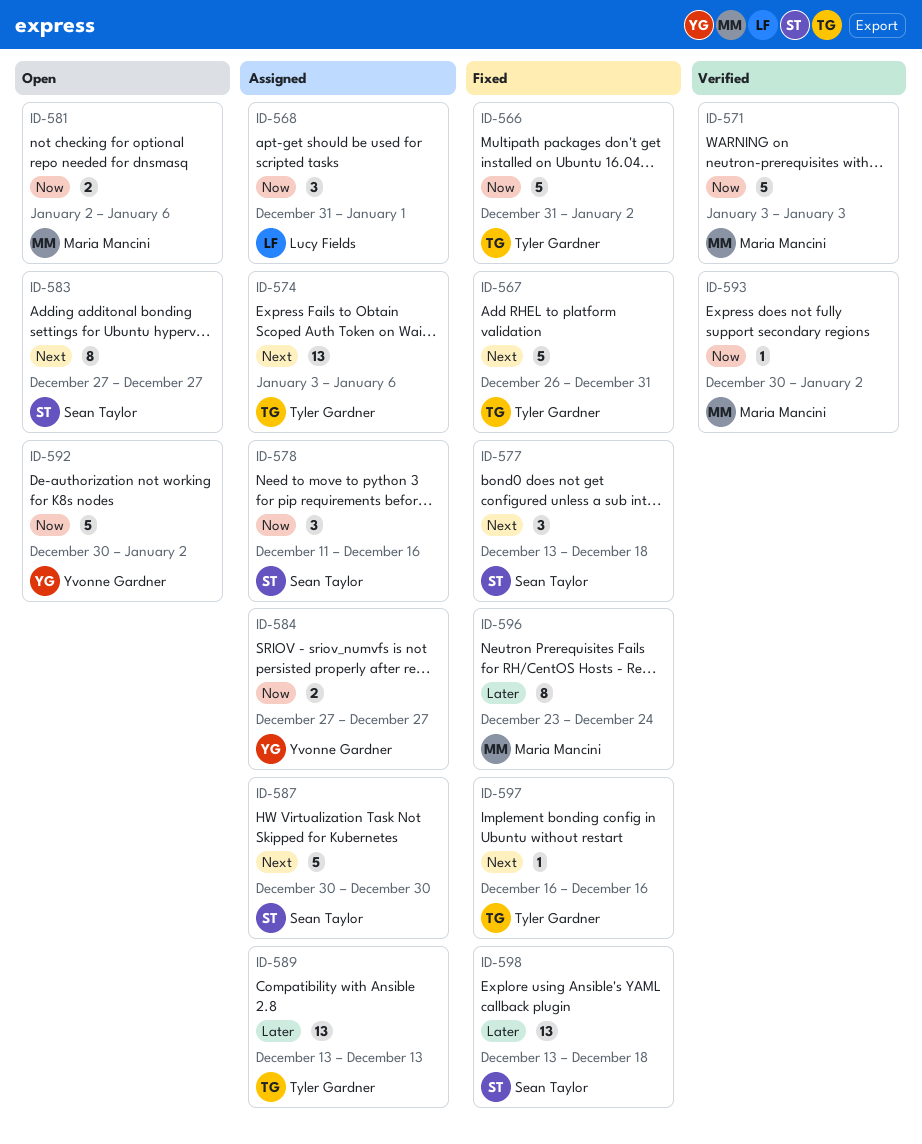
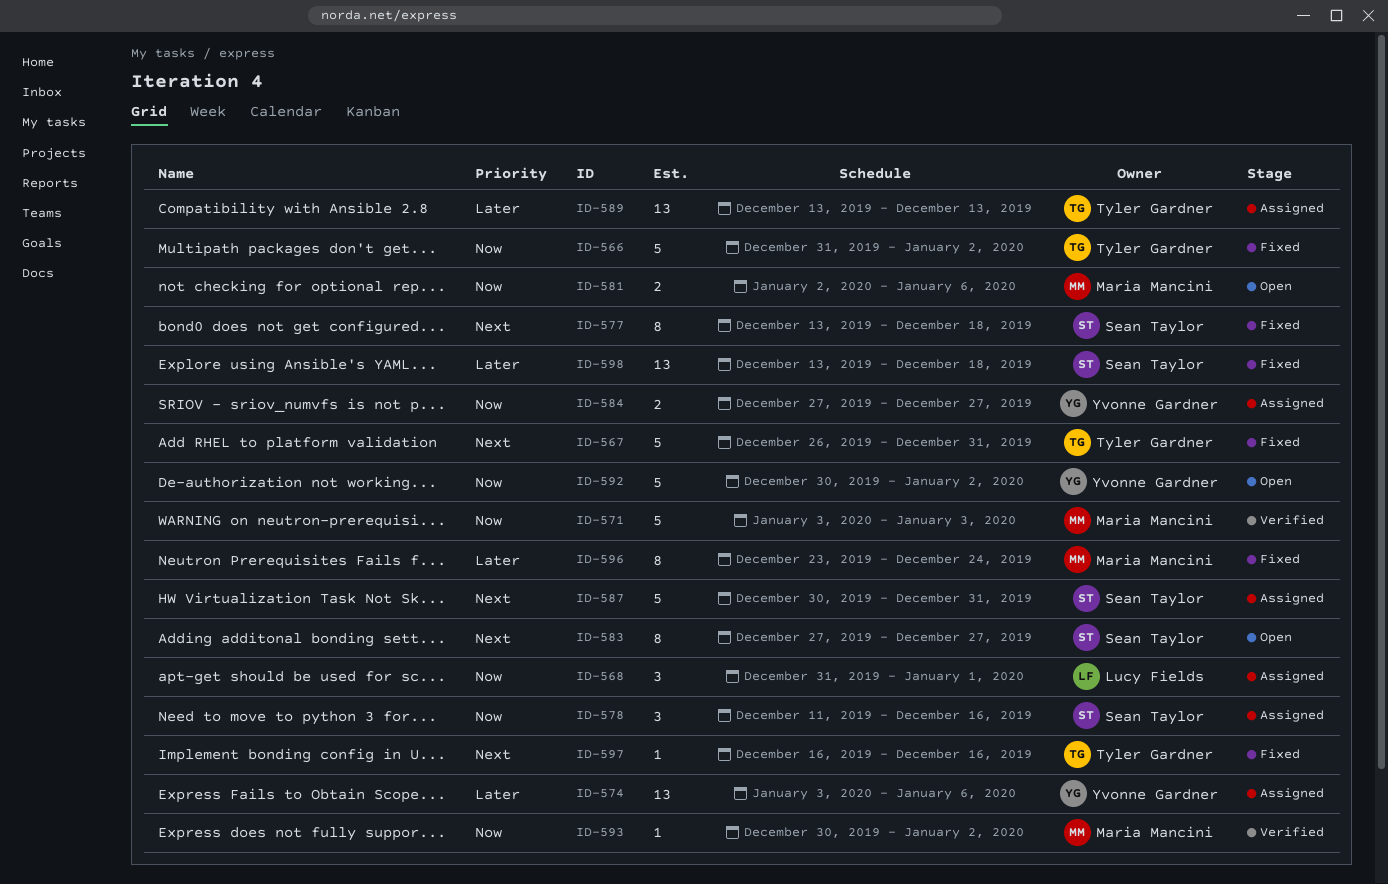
ID-574, owner: Tyler Gardner -> Yvonne Gardner
ID-574, priority: Next -> Later
ID-577, estimate: 3 -> 8
ID-587, due: Dec 30 -> Dec 31

